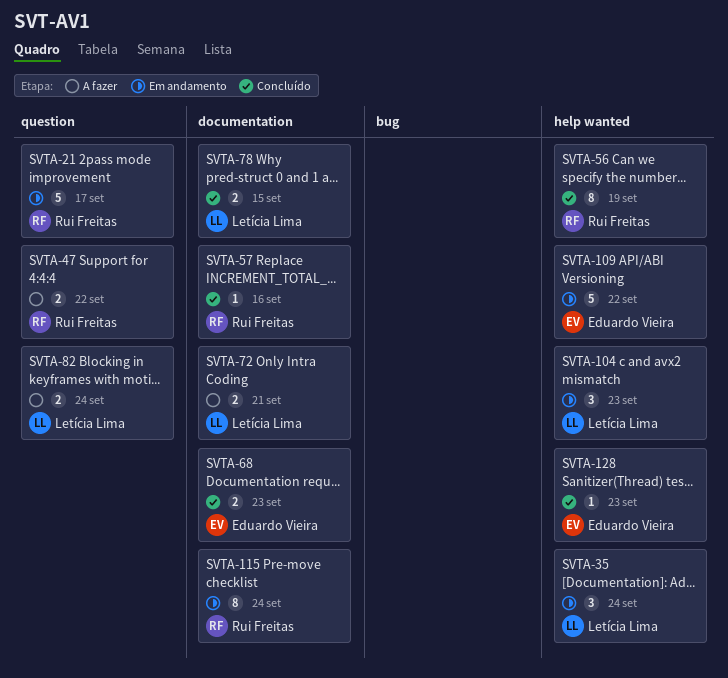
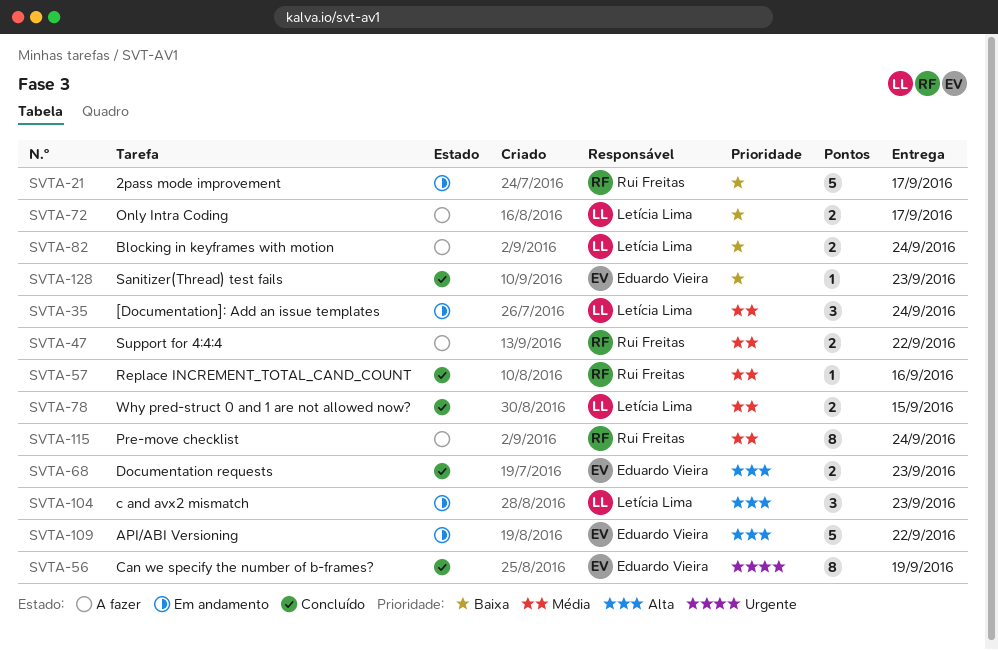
SVTA-56, owner: Rui Freitas -> Eduardo Vieira
SVTA-72, due: Sep 21 -> Sep 17
SVTA-115, status: Em andamento -> A fazer

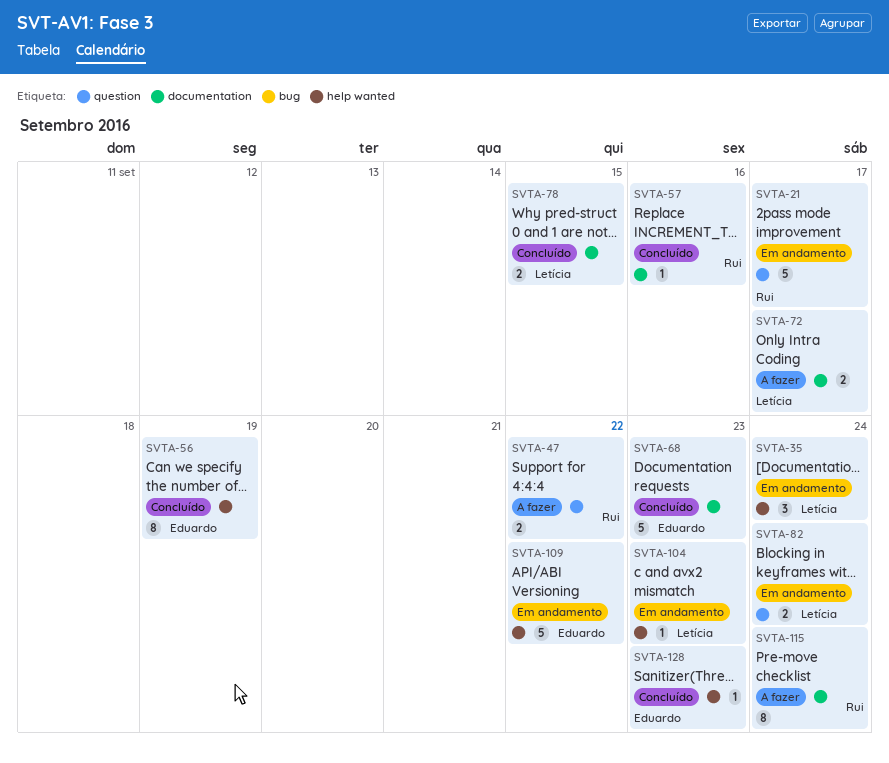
SVTA-68, estimate: 2 -> 5
SVTA-82, status: A fazer -> Em andamento
SVTA-104, estimate: 3 -> 1

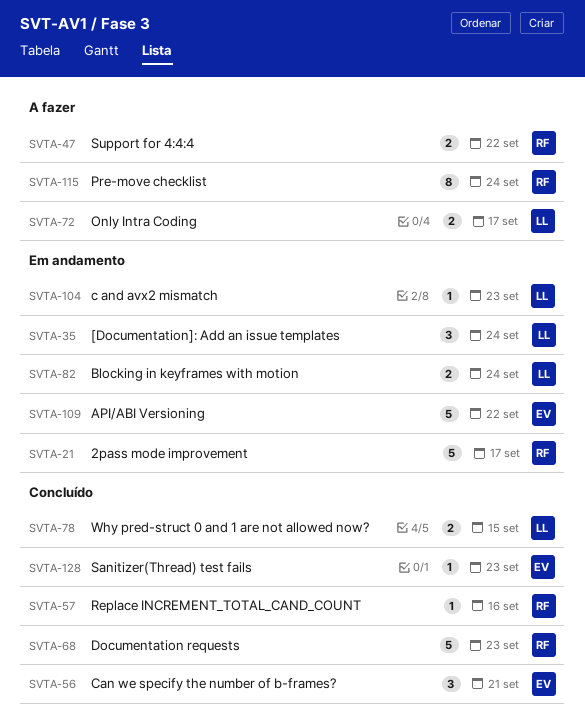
SVTA-56, estimate: 8 -> 3
SVTA-56, due: Sep 19 -> Sep 21
SVTA-68, owner: Eduardo -> Rui

